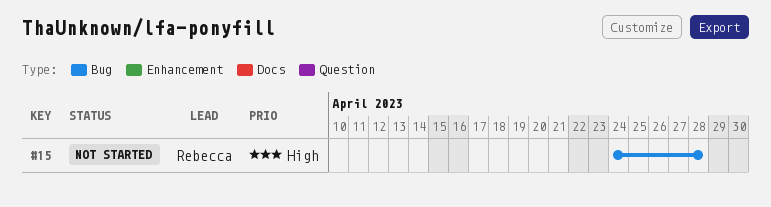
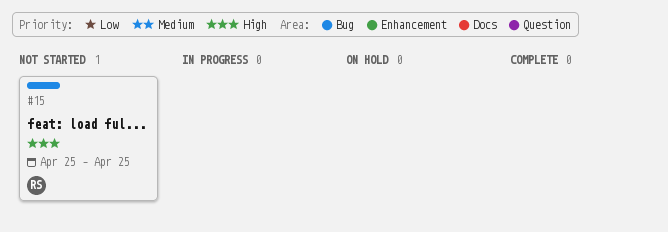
#15, start: Apr 24 -> Apr 25
#15, due: Apr 28 -> Apr 25

